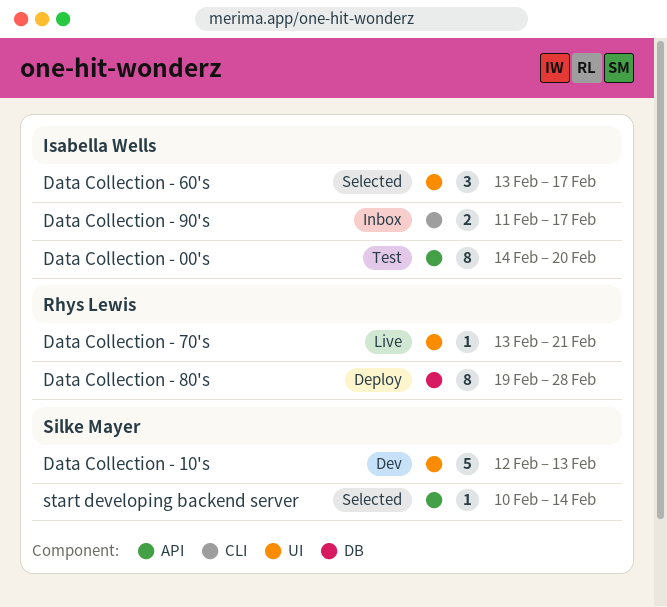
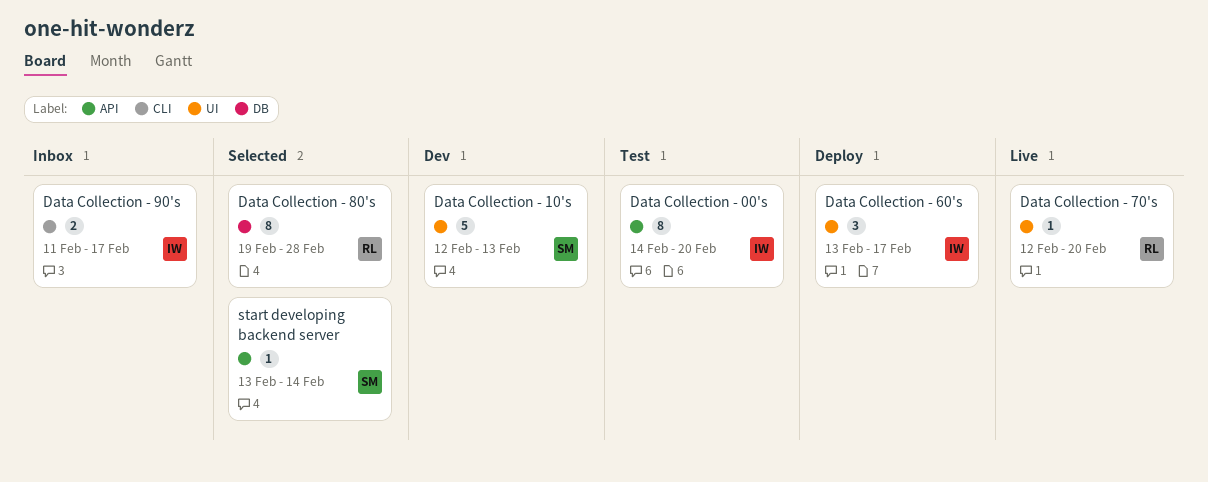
Data Collection - 60's, status: Selected -> Deploy
Data Collection - 70's, start: Feb 13 -> Feb 12
Data Collection - 70's, due: Feb 21 -> Feb 20
Data Collection - 80's, status: Deploy -> Selected
start developing backend server, start: Feb 10 -> Feb 13

